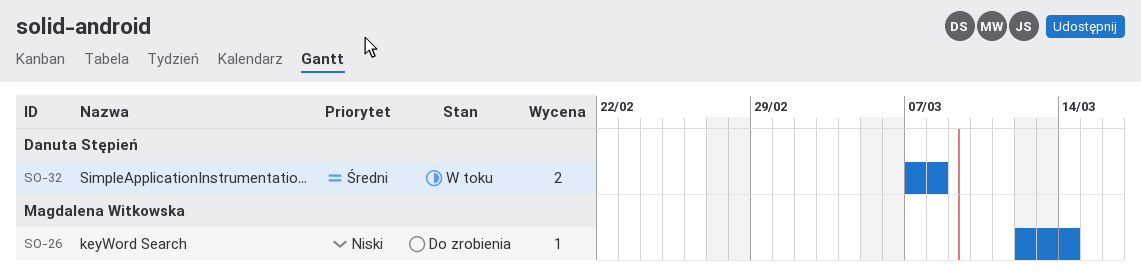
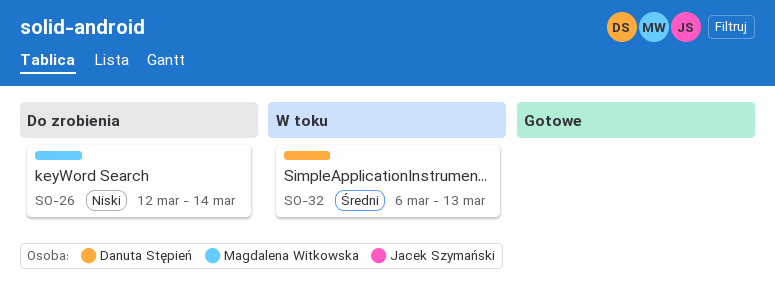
SO-32, start: Mar 7 -> Mar 6
SO-32, due: Mar 8 -> Mar 13

